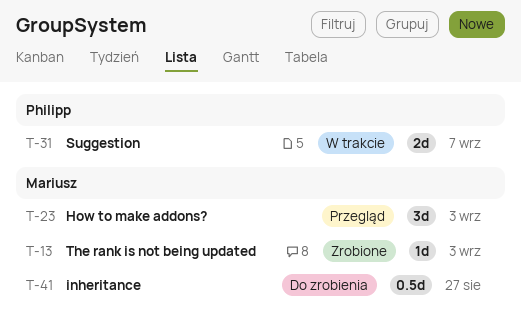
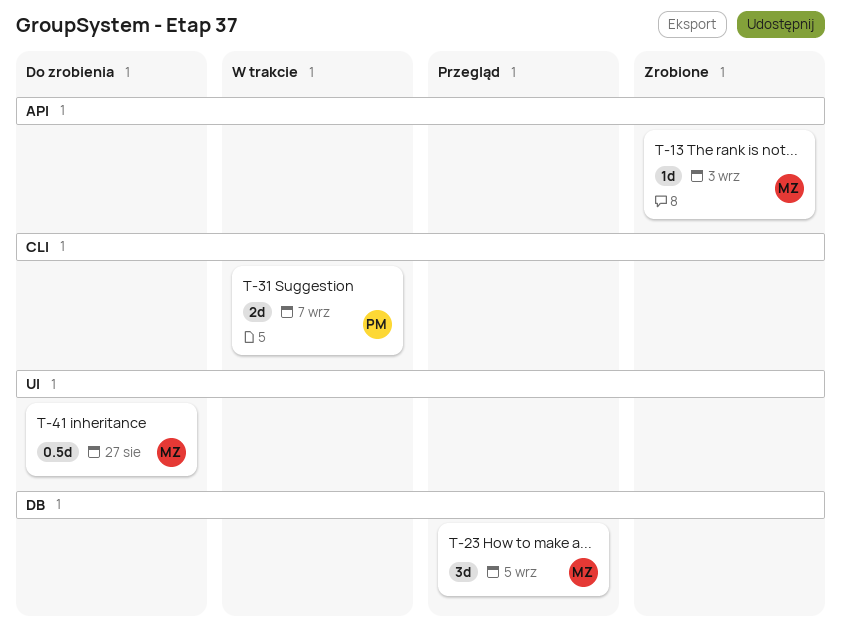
T-23, due: Sep 3 -> Sep 5

